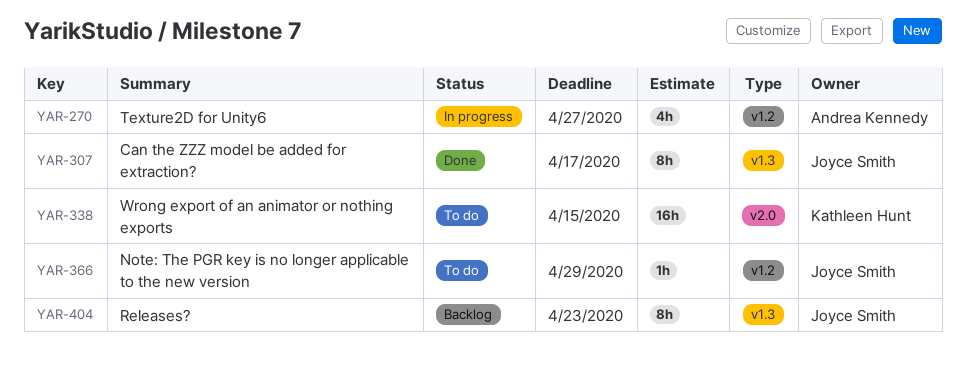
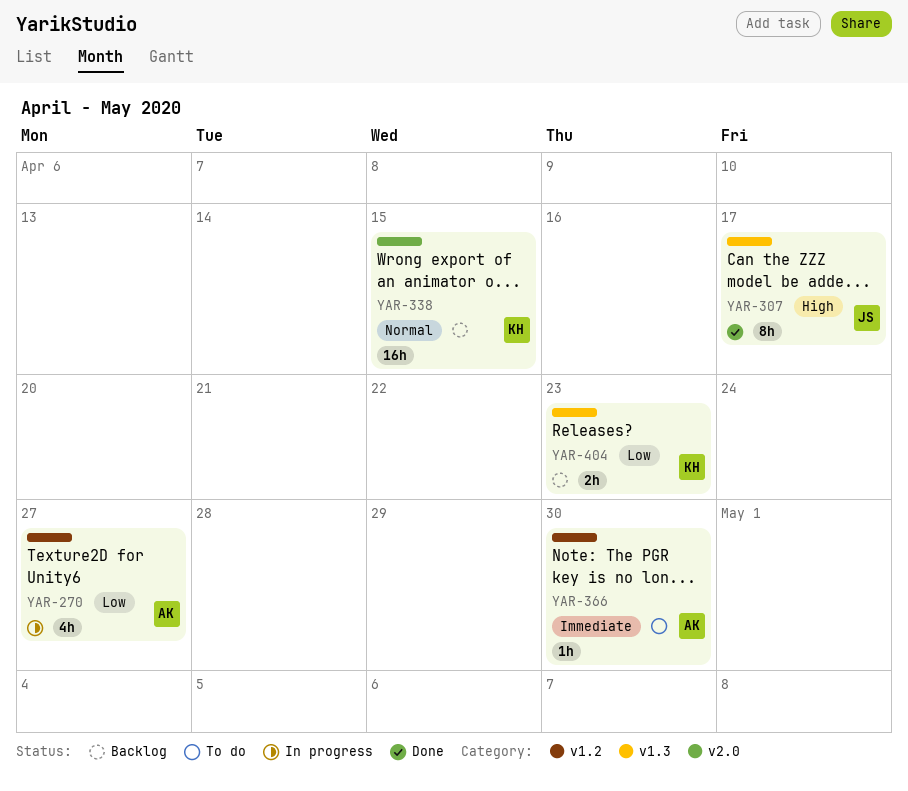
YAR-338, status: To do -> Backlog
YAR-366, owner: Joyce Smith -> Andrea Kennedy
YAR-366, due: Apr 29 -> Apr 30
YAR-404, owner: Joyce Smith -> Kathleen Hunt
YAR-404, estimate: 8h -> 2h

